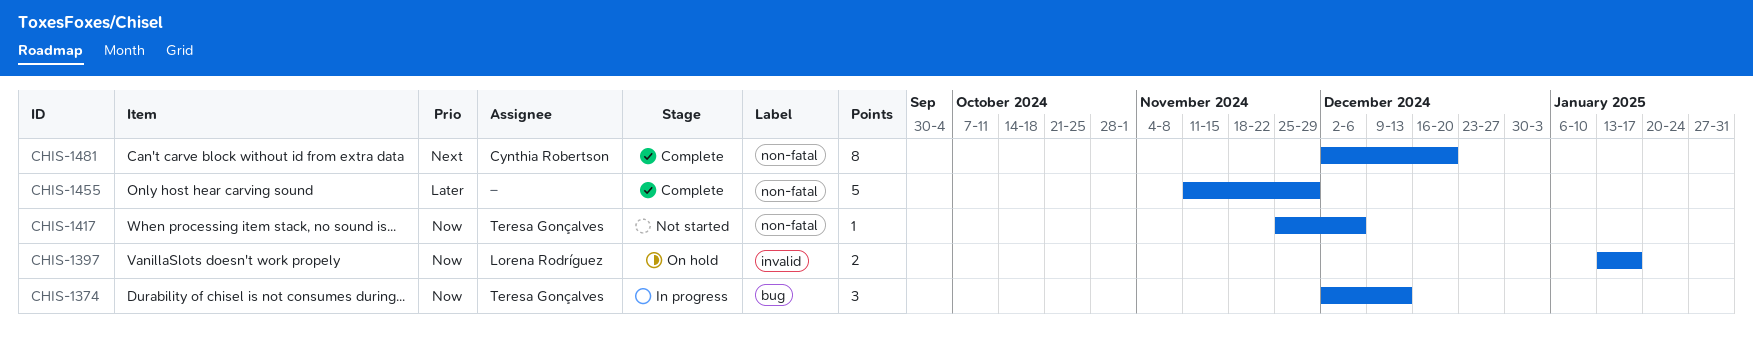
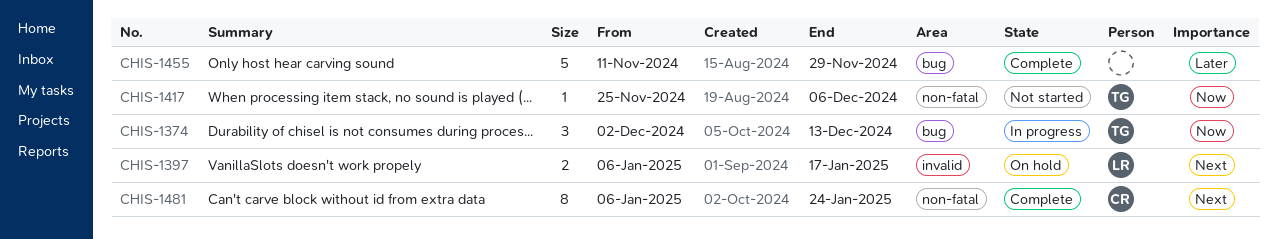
CHIS-1397, priority: Now -> Next
CHIS-1397, start: Jan 13 -> Jan 6
CHIS-1455, label: non-fatal -> bug
CHIS-1481, start: Dec 2 -> Jan 6
CHIS-1481, due: Dec 20 -> Jan 24

